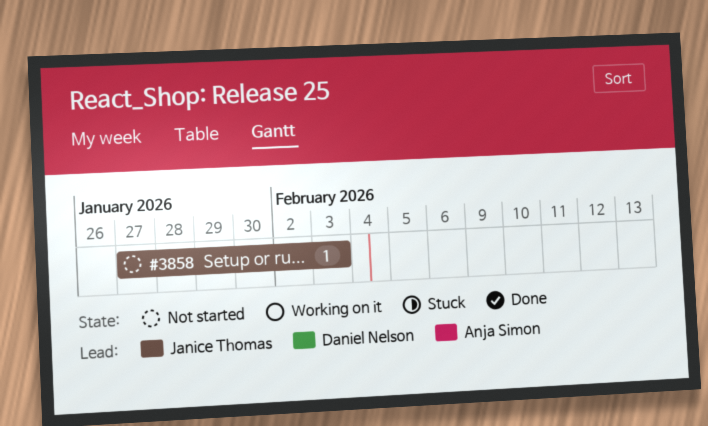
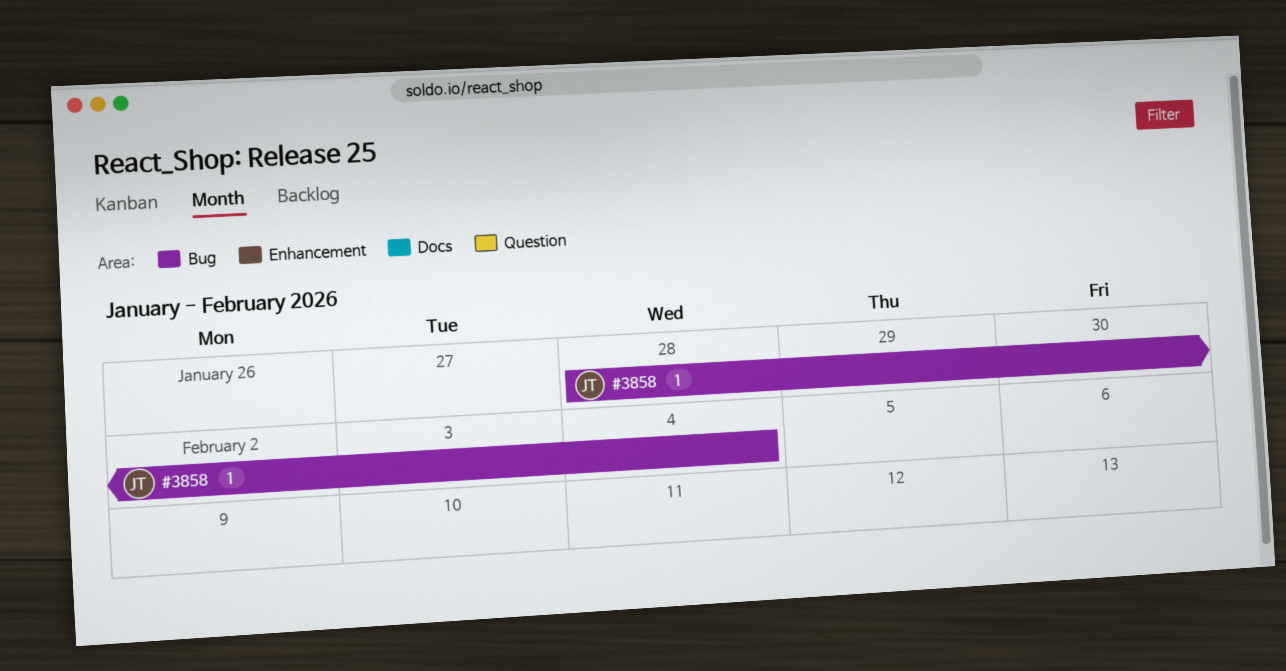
#3858, start: Jan 27 -> Jan 28
#3858, due: Feb 3 -> Feb 4

